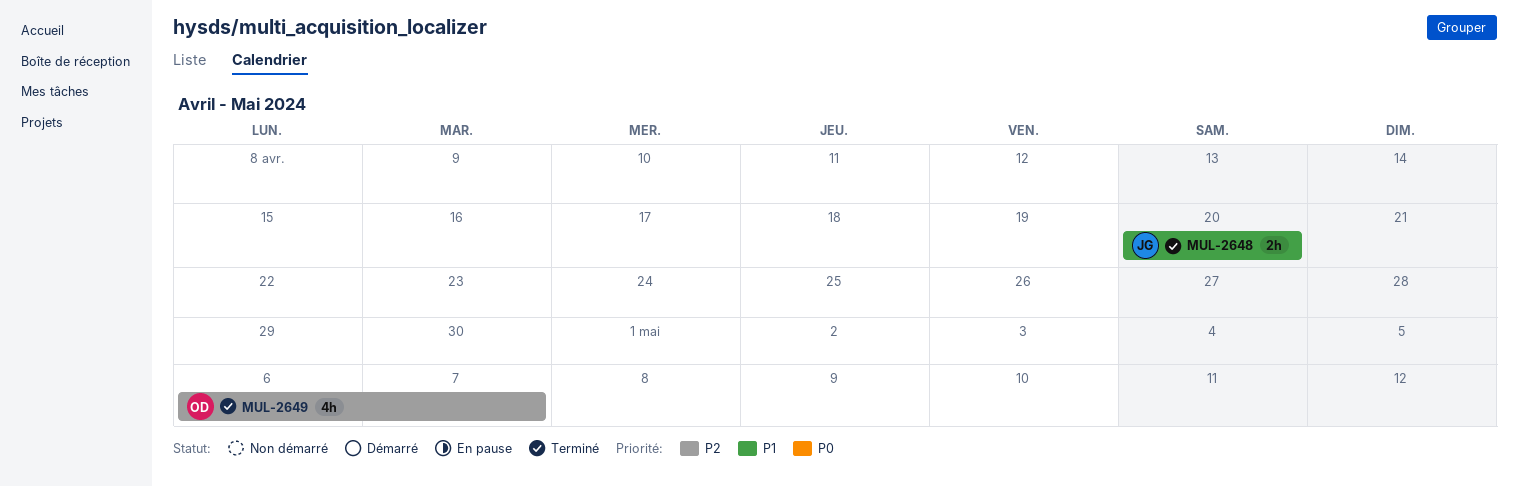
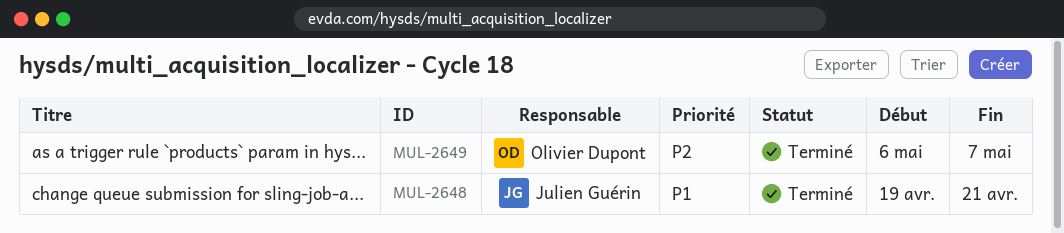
MUL-2648, start: Apr 20 -> Apr 19
MUL-2648, due: Apr 20 -> Apr 21

